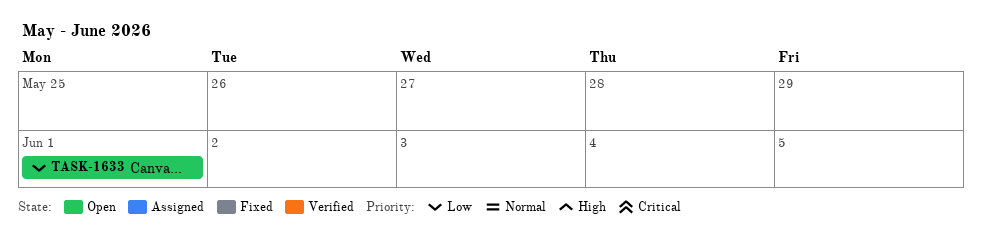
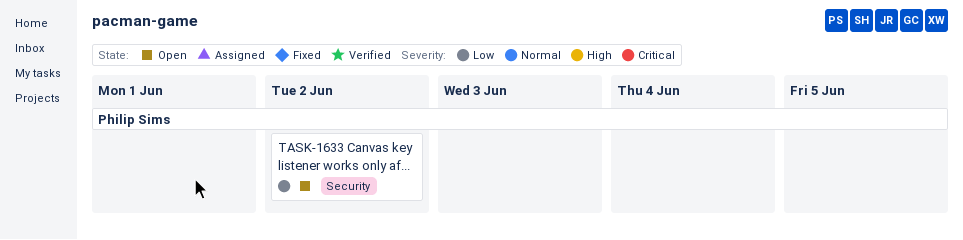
TASK-1633, due: Jun 1 -> Jun 2

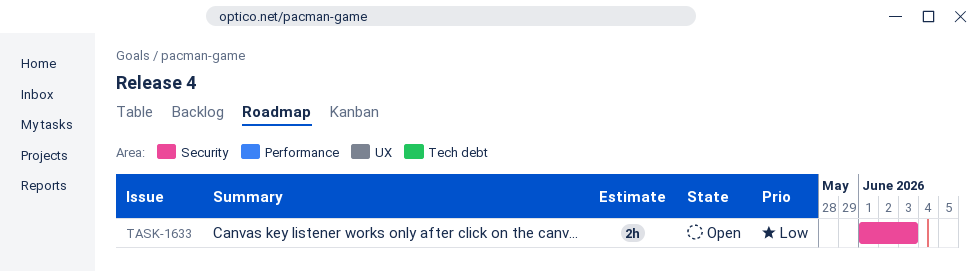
TASK-1633, due: Jun 2 -> Jun 3

